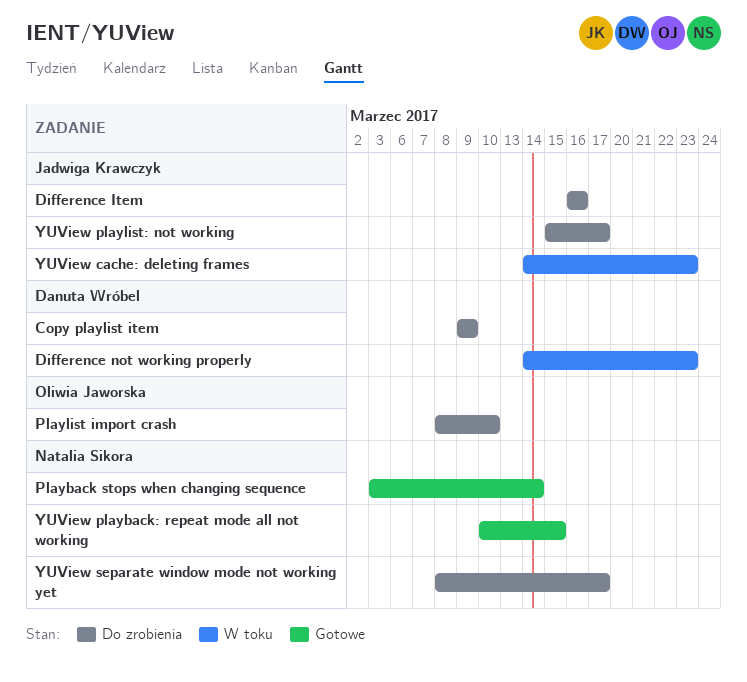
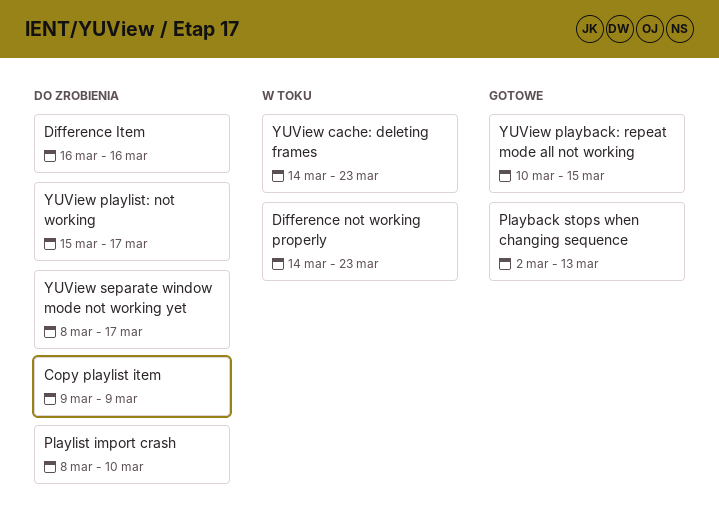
Playback stops when changing sequence, start: Mar 3 -> Mar 2
Playback stops when changing sequence, due: Mar 14 -> Mar 13

